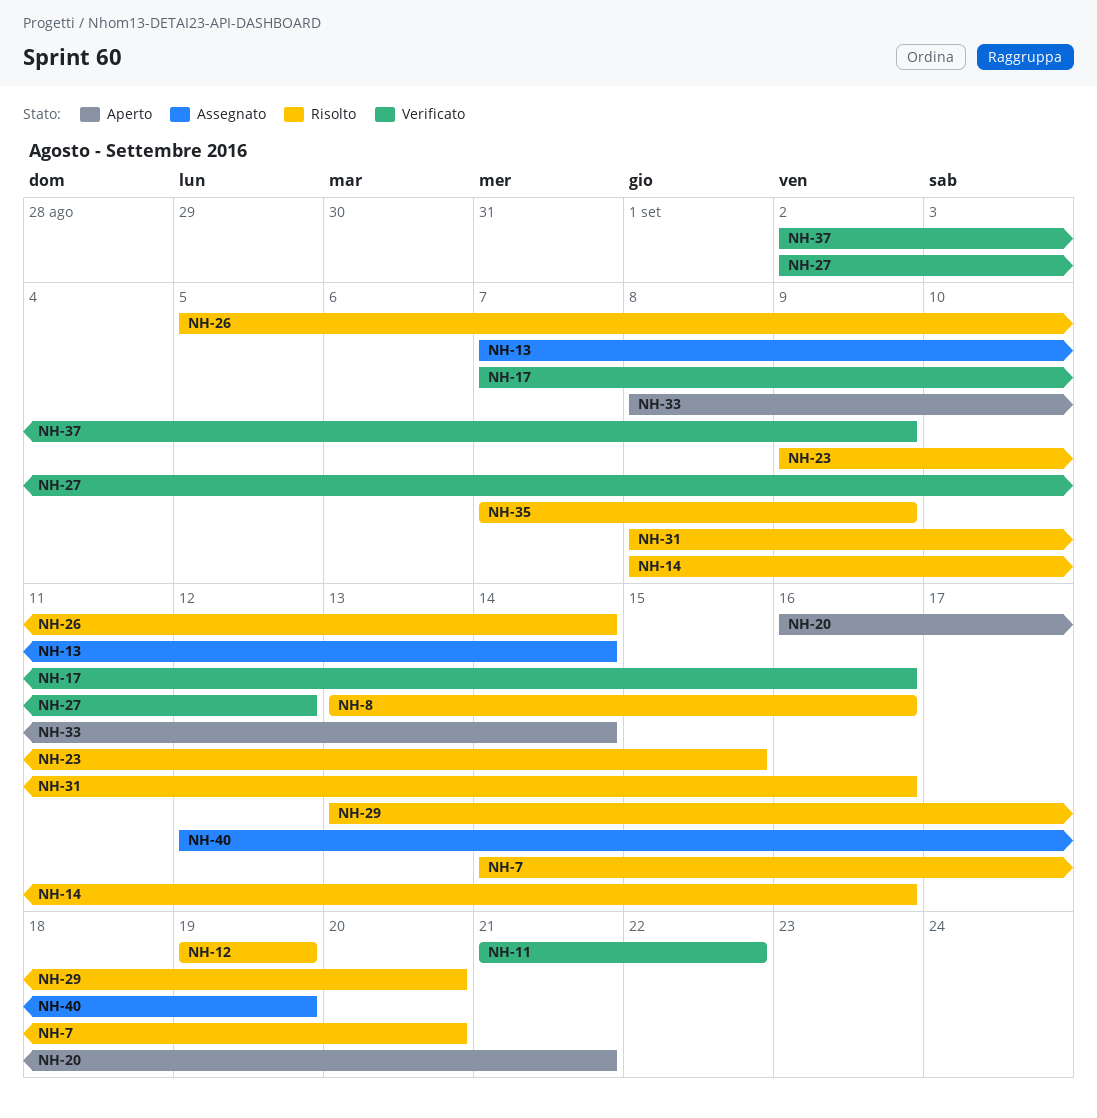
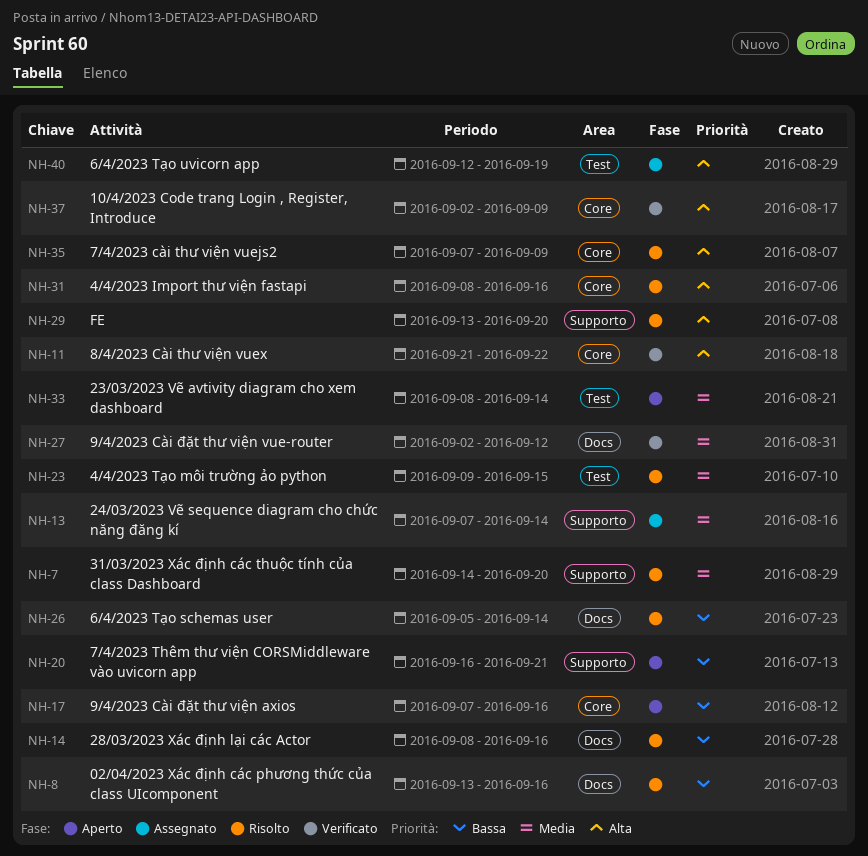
NH-12: present -> none
NH-17, status: Verificato -> Aperto

